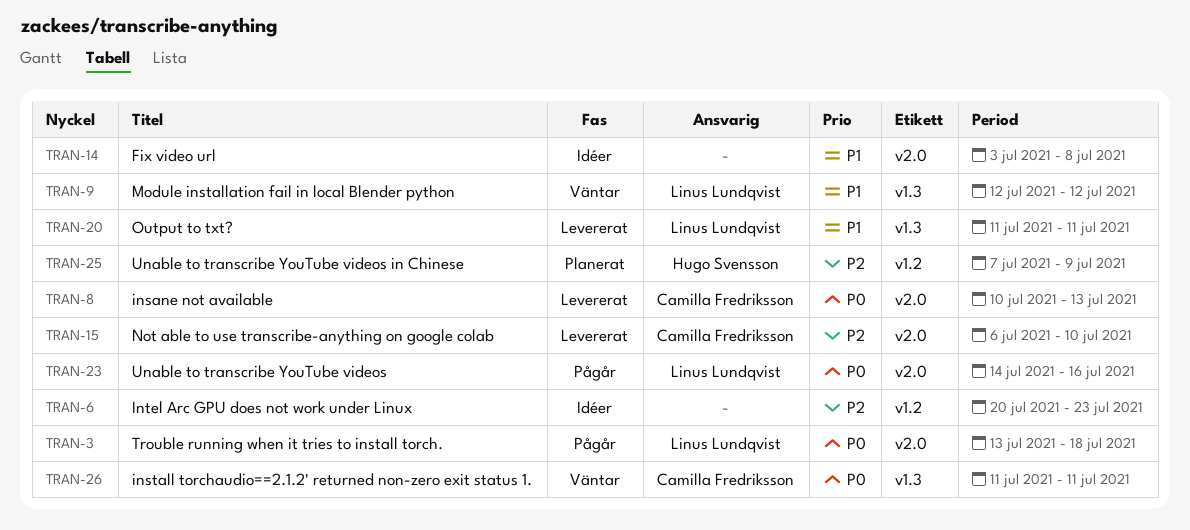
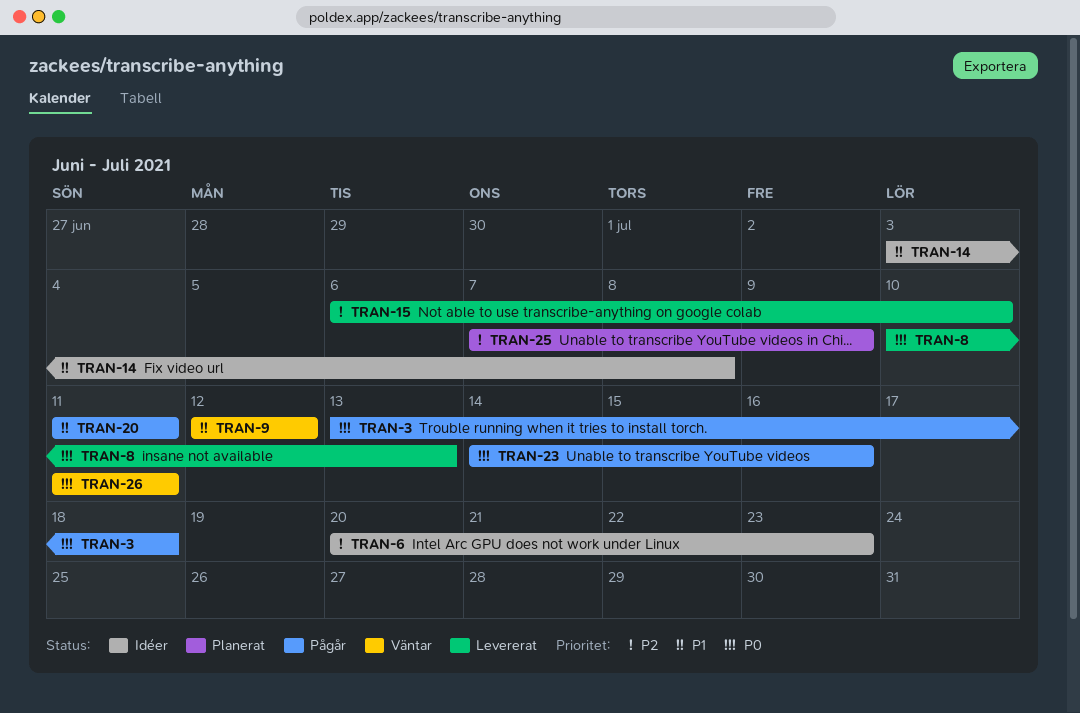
TRAN-20, status: Levererat -> Pågår

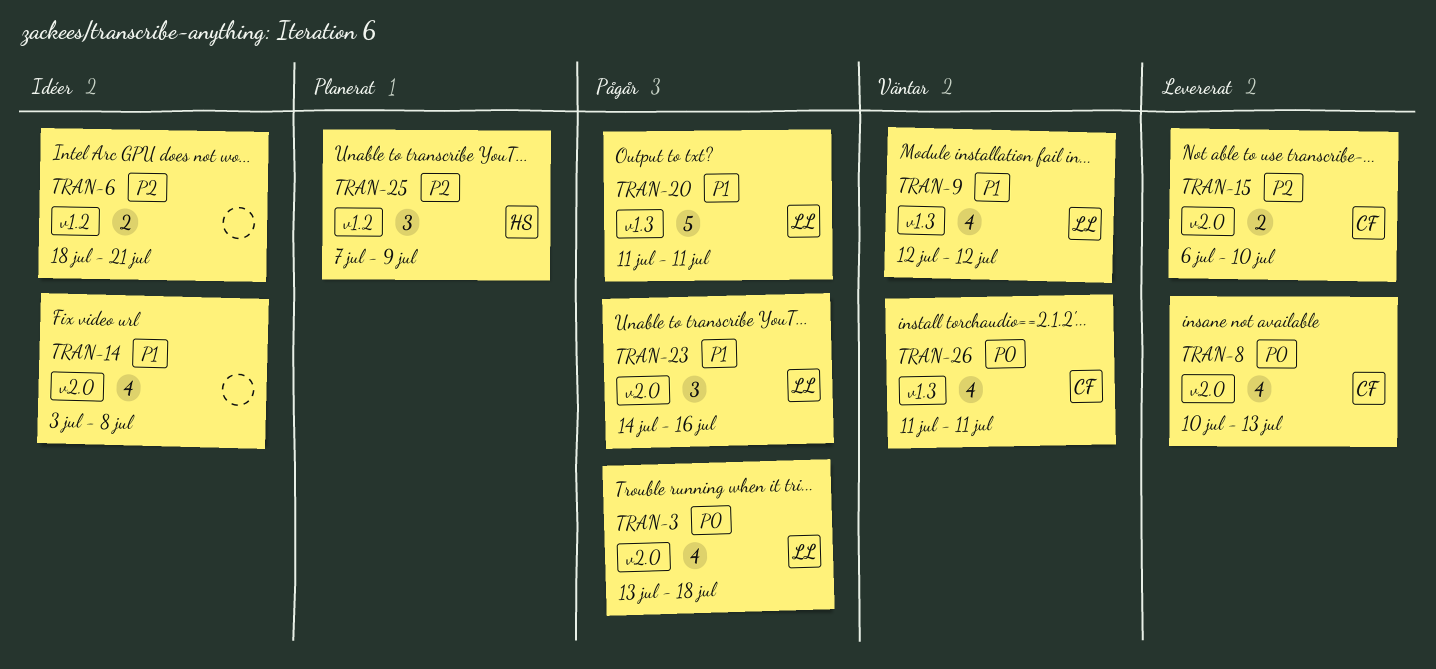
TRAN-6, start: Jul 20 -> Jul 18
TRAN-6, due: Jul 23 -> Jul 21
TRAN-23, priority: P0 -> P1

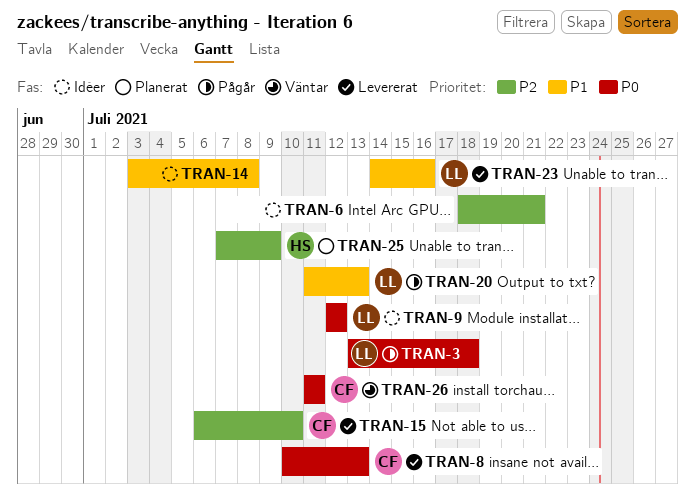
TRAN-9, status: Väntar -> Idéer
TRAN-9, priority: P1 -> P0
TRAN-20, due: Jul 11 -> Jul 13
TRAN-23, status: Pågår -> Levererat

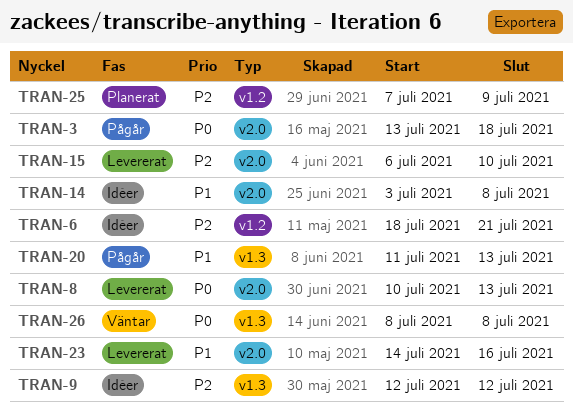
TRAN-9, priority: P0 -> P2
TRAN-26, start: Jul 11 -> Jul 8
TRAN-26, due: Jul 11 -> Jul 8

